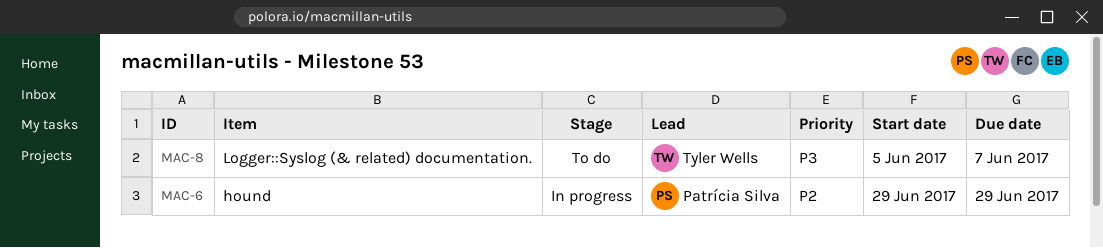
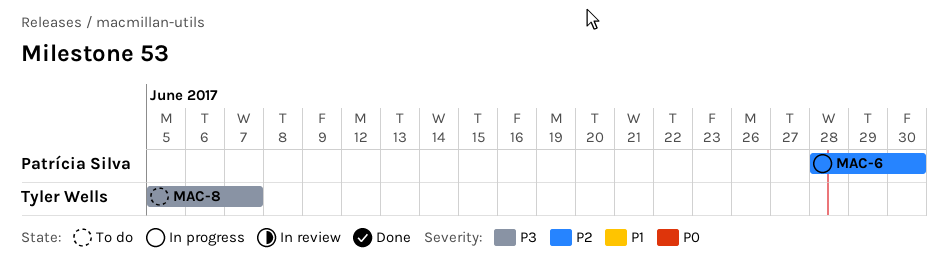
MAC-6, start: Jun 29 -> Jun 28
MAC-6, due: Jun 29 -> Jun 30

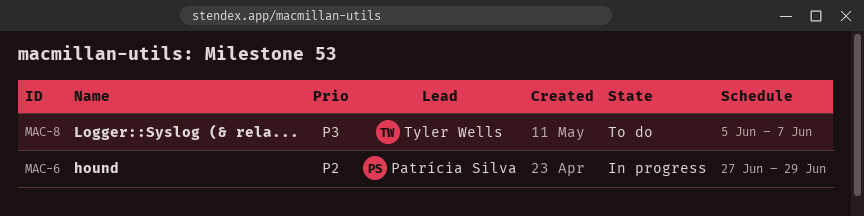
MAC-6, start: Jun 28 -> Jun 27
MAC-6, due: Jun 30 -> Jun 29

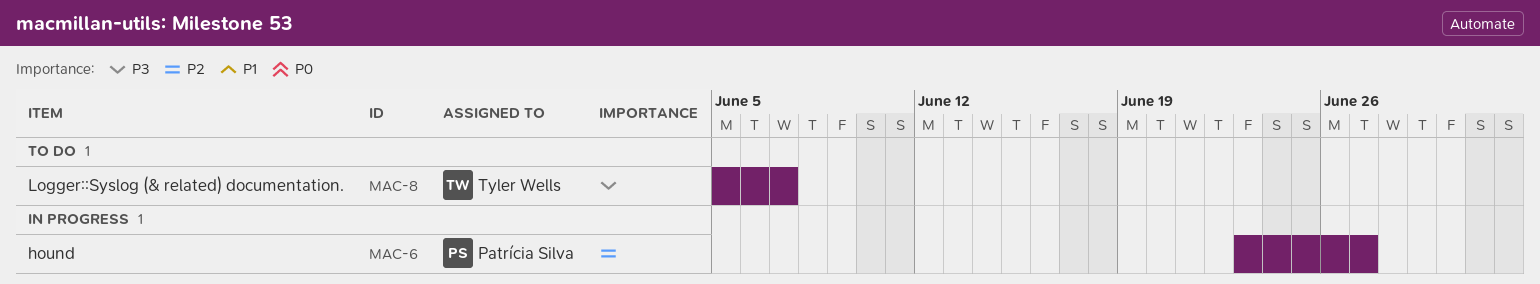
MAC-6, start: Jun 27 -> Jun 23
MAC-6, due: Jun 29 -> Jun 27

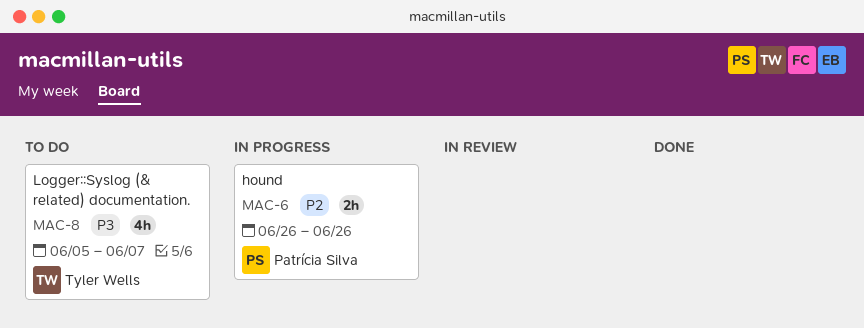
MAC-6, start: Jun 23 -> Jun 26
MAC-6, due: Jun 27 -> Jun 26

